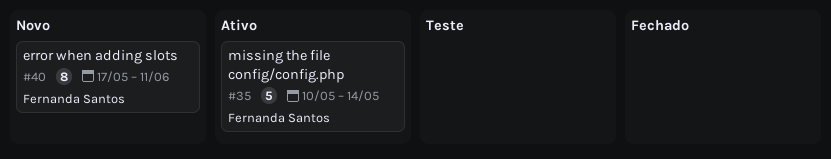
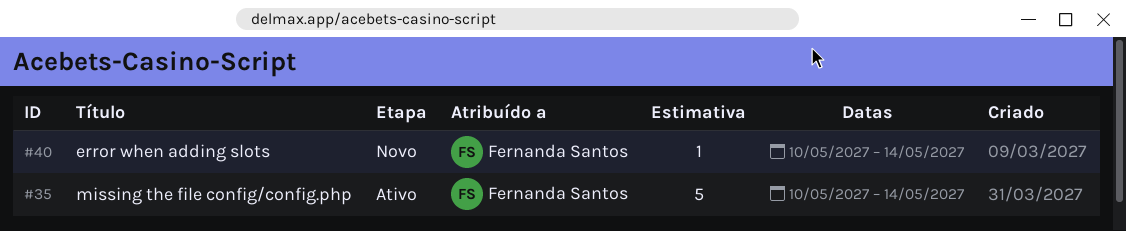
#40, estimate: 8 -> 1
#40, start: May 17 -> May 10
#40, due: Jun 11 -> May 14

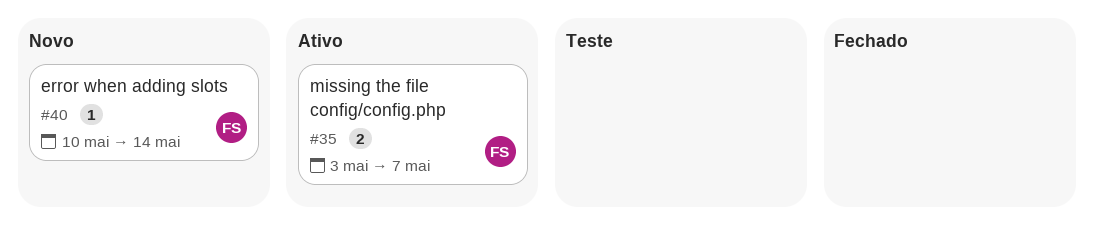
#35, estimate: 5 -> 2
#35, start: May 10 -> May 3
#35, due: May 14 -> May 7

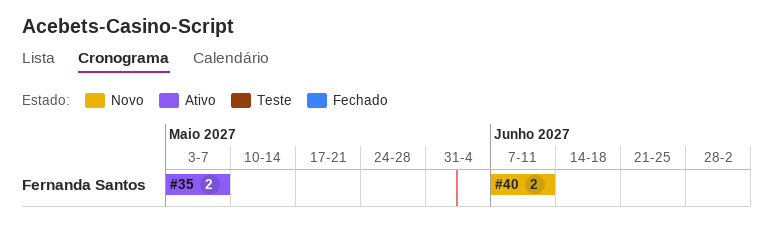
#40, estimate: 1 -> 2
#40, start: May 10 -> Jun 7
#40, due: May 14 -> Jun 11

